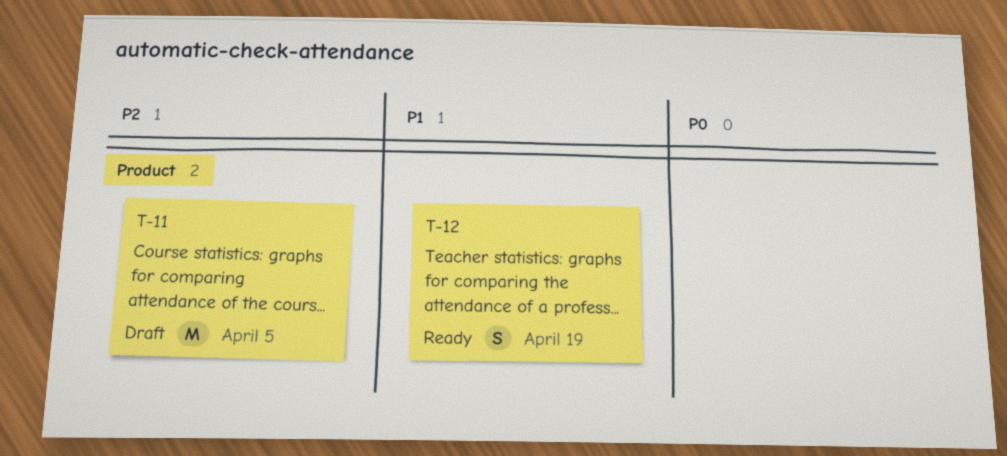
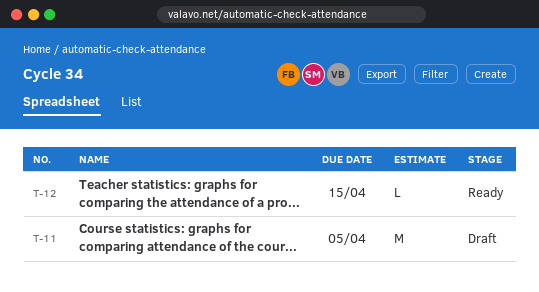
T-12, estimate: S -> L
T-12, due: Apr 19 -> Apr 15

